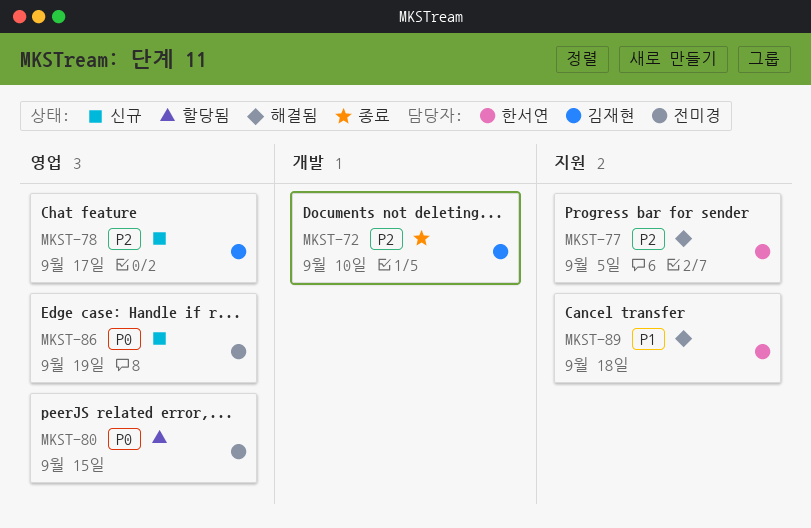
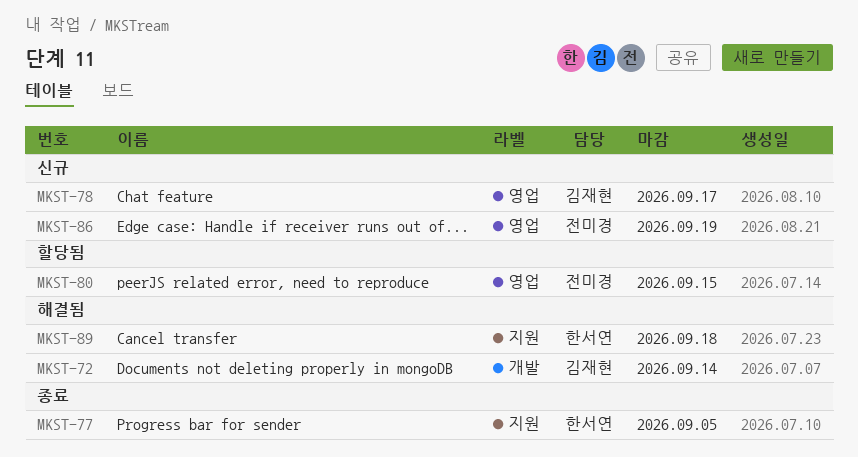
MKST-72, status: 종료 -> 해결됨
MKST-72, due: Sep 10 -> Sep 14
MKST-77, status: 해결됨 -> 종료

